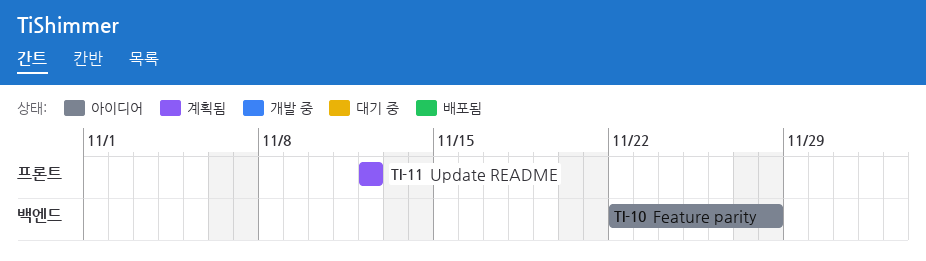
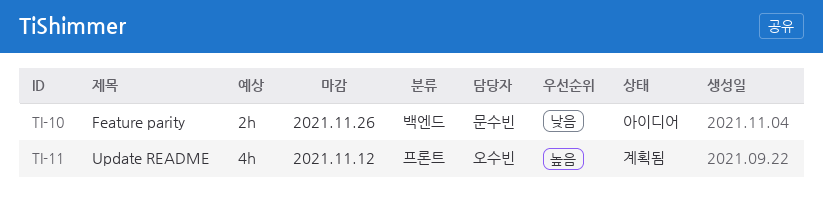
TI-10, due: Nov 28 -> Nov 26

